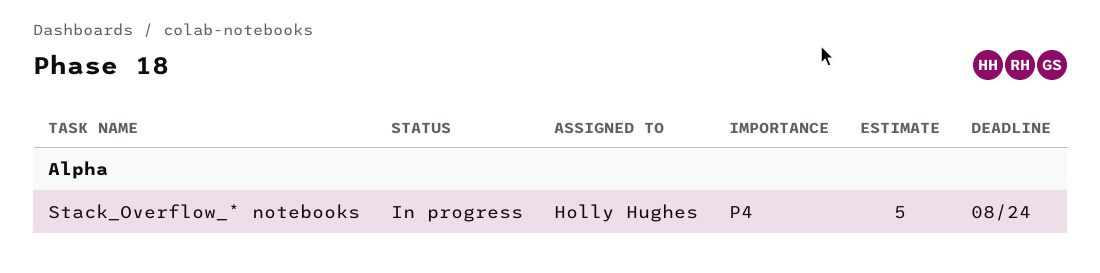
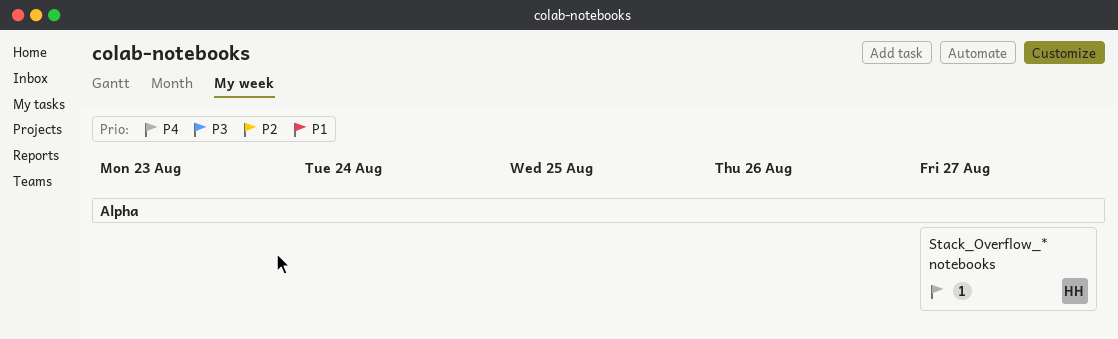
Stack_Overflow_* notebooks, estimate: 5 -> 1
Stack_Overflow_* notebooks, due: Aug 24 -> Aug 27

